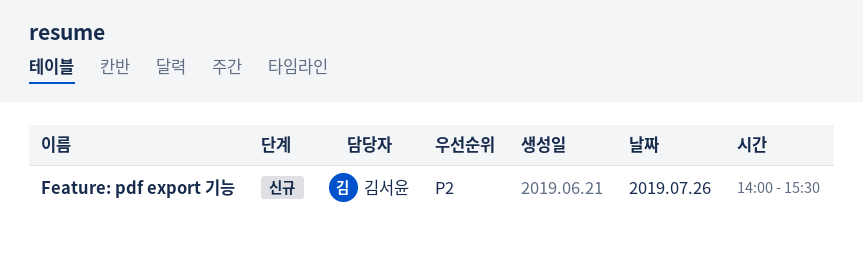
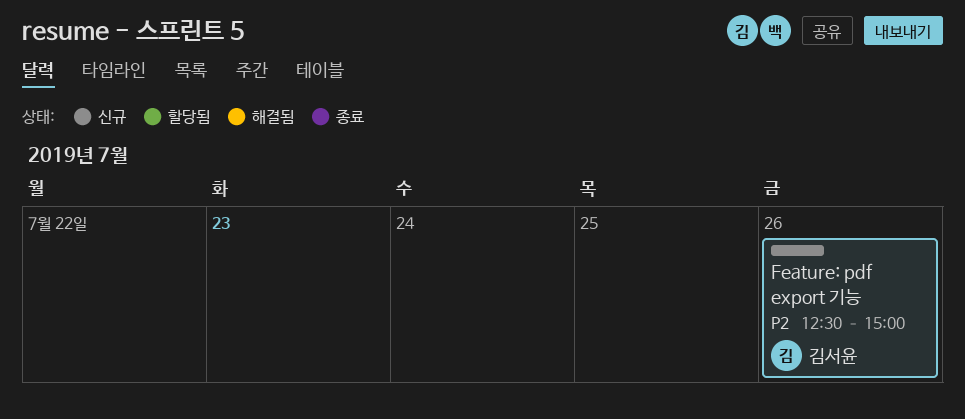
Feature: pdf export 기능, begins: 14:00 -> 12:30
Feature: pdf export 기능, ends: 15:30 -> 15:00

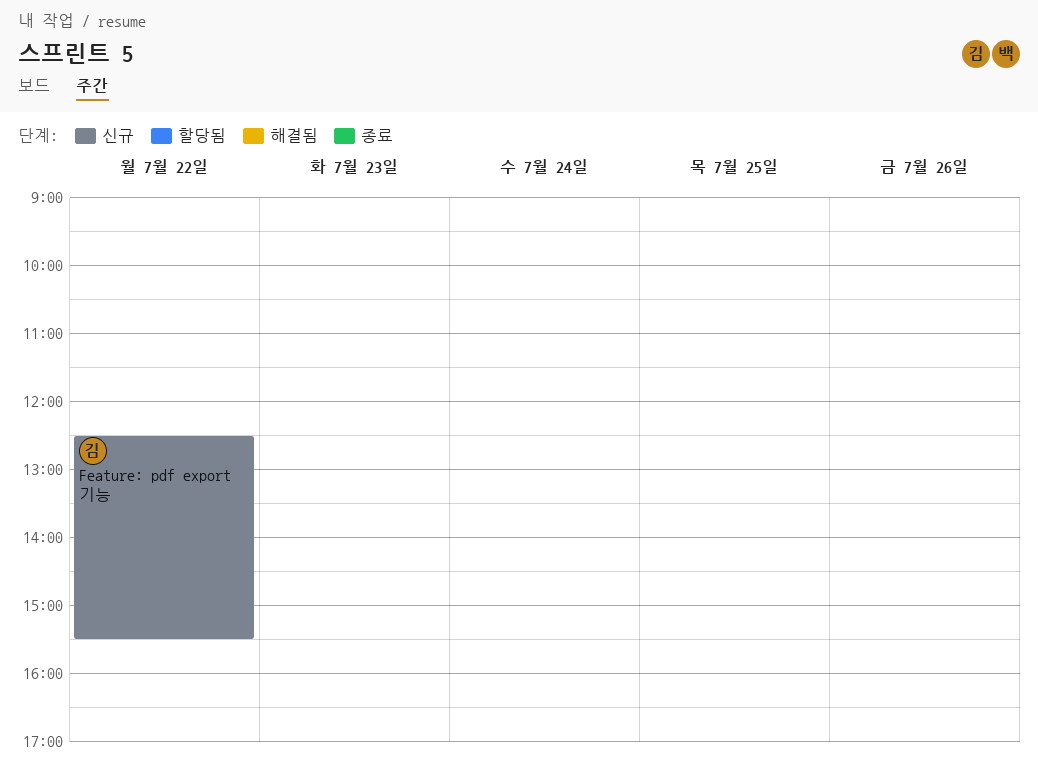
Feature: pdf export 기능, day: Jul 26 -> Jul 22
Feature: pdf export 기능, ends: 15:00 -> 15:30

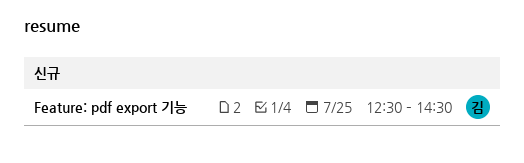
Feature: pdf export 기능, day: Jul 22 -> Jul 25
Feature: pdf export 기능, ends: 15:30 -> 14:30

